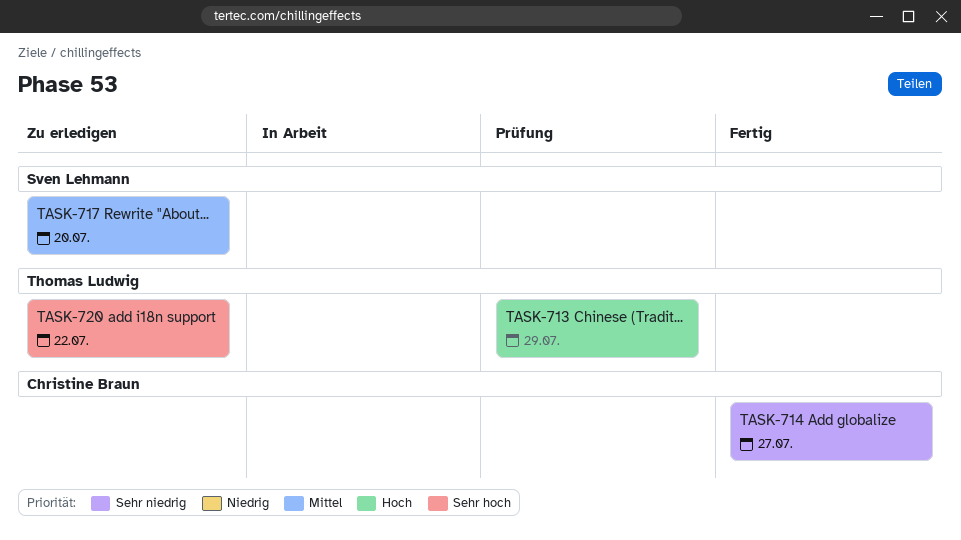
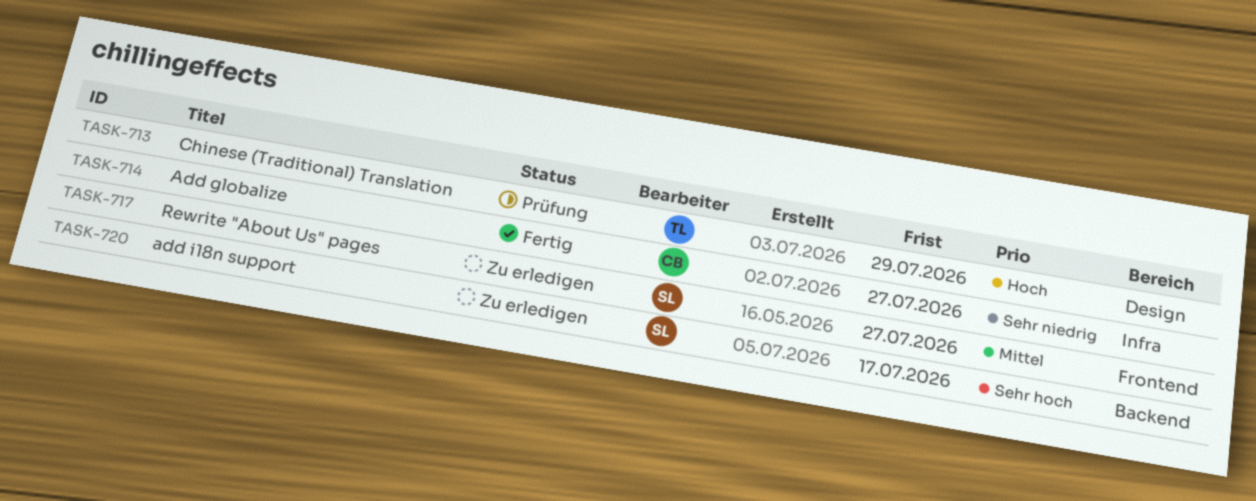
TASK-717, due: Jul 20 -> Jul 27
TASK-720, owner: Thomas Ludwig -> Sven Lehmann
TASK-720, due: Jul 22 -> Jul 17

